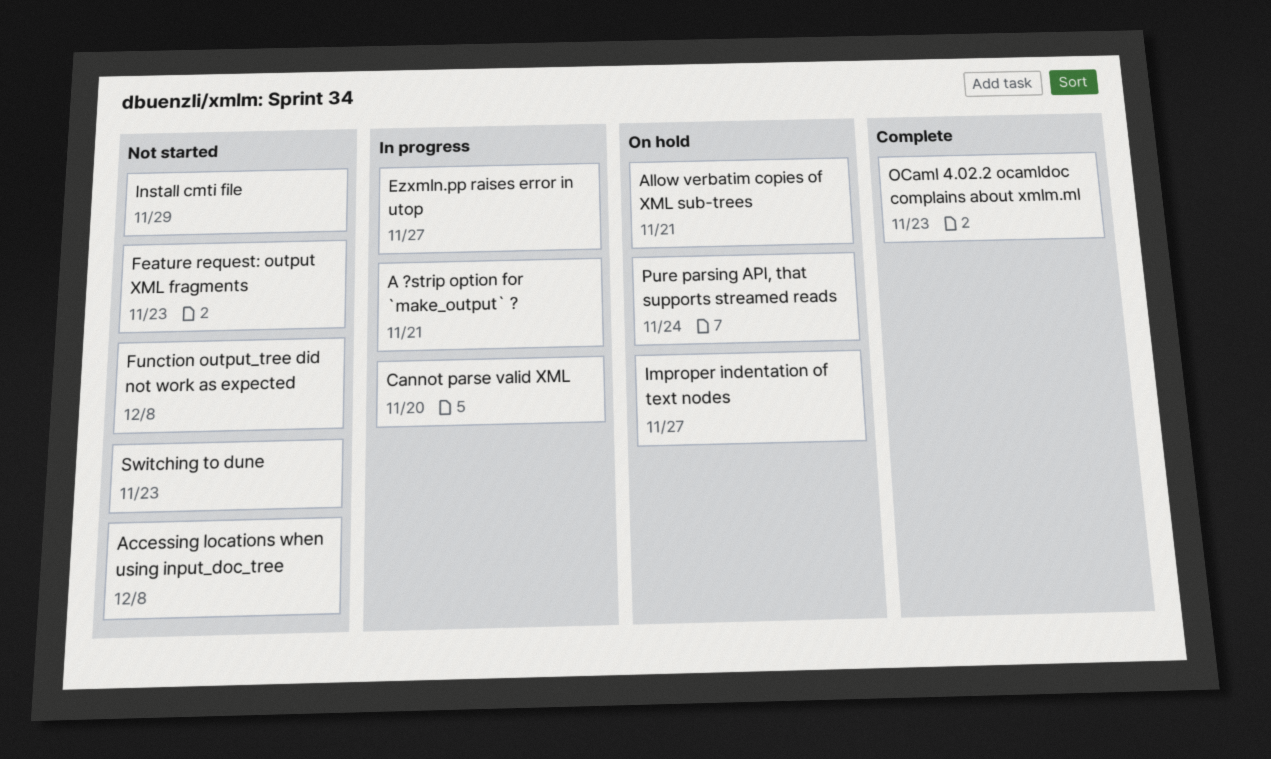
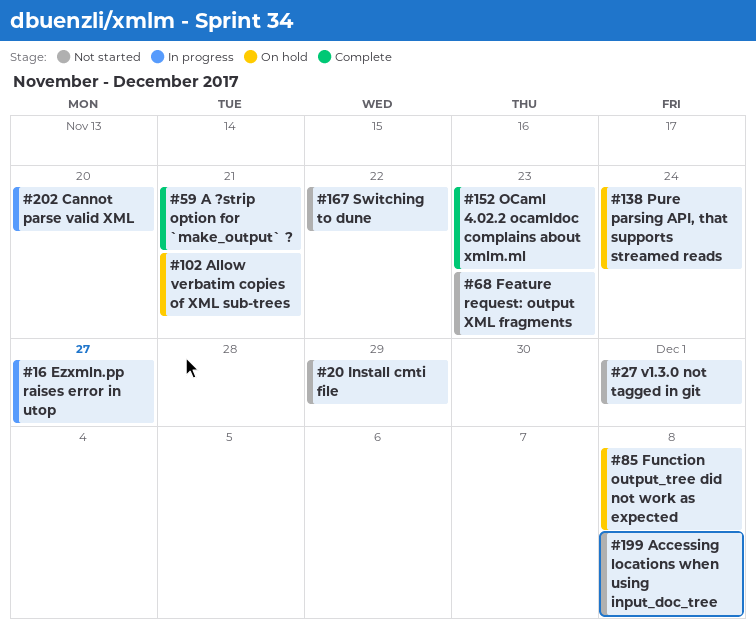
A ?strip option for `make_output` ?, status: In progress -> Complete
Function output_tree did not work as expected, status: Not started -> On hold
Improper indentation of text nodes: present -> none
Switching to dune, due: Nov 23 -> Nov 22
v1.3.0 not tagged in git: none -> present

